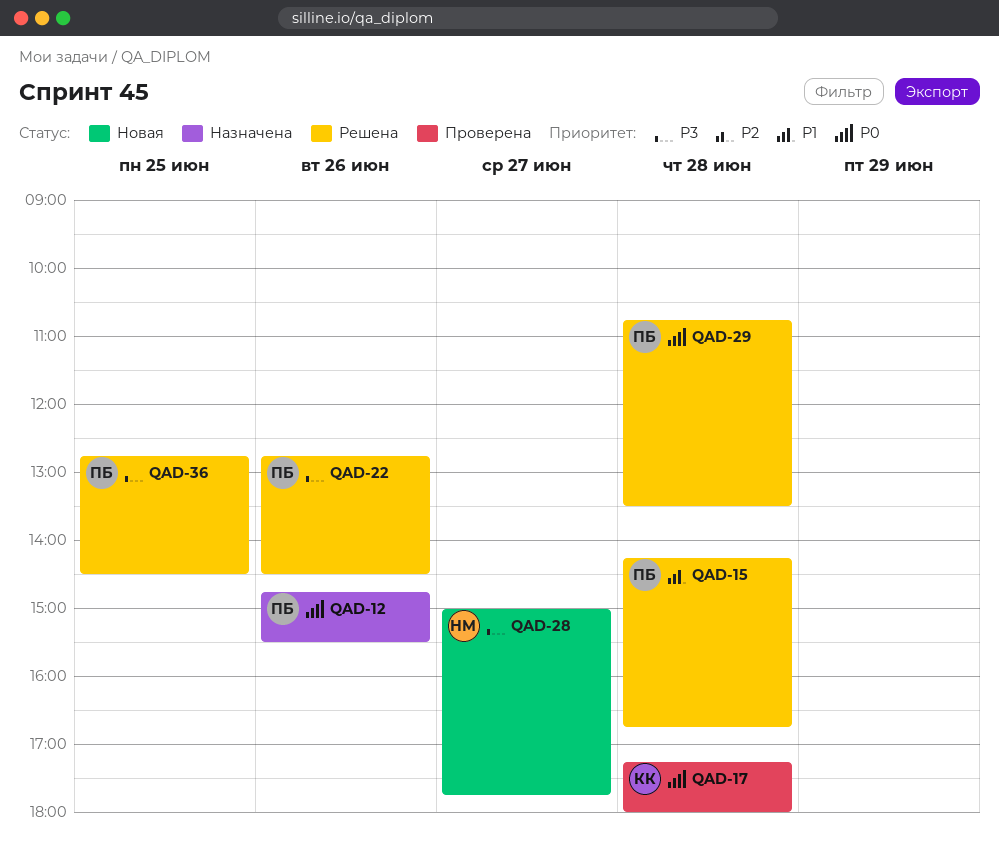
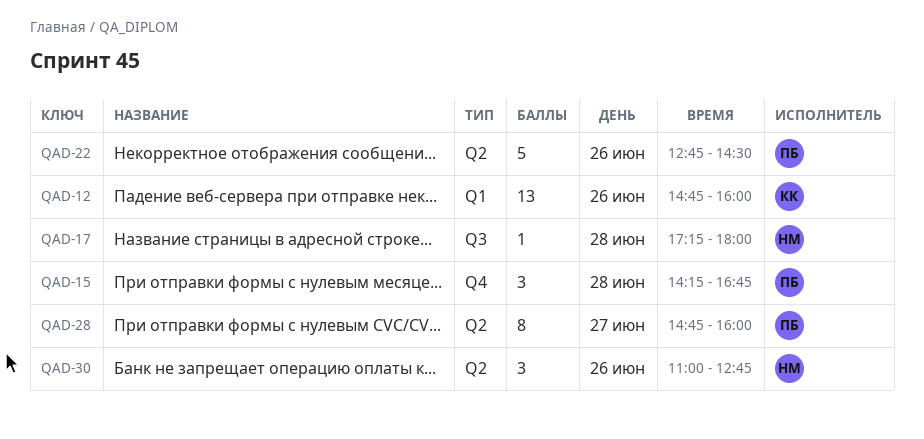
QAD-12, owner: ПБ -> КК
QAD-12, ends: 15:30 -> 16:00
QAD-17, owner: КК -> НМ
QAD-28, owner: НМ -> ПБ
QAD-28, begins: 15:00 -> 14:45
QAD-28, ends: 17:45 -> 16:00
QAD-29: present -> none
QAD-30: none -> present
QAD-36: present -> none

